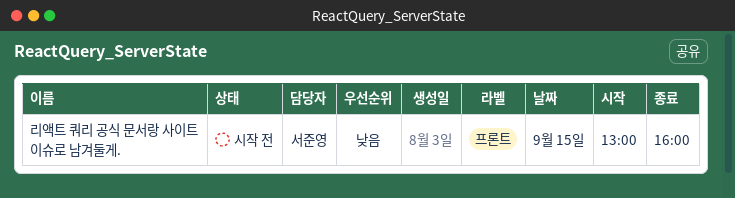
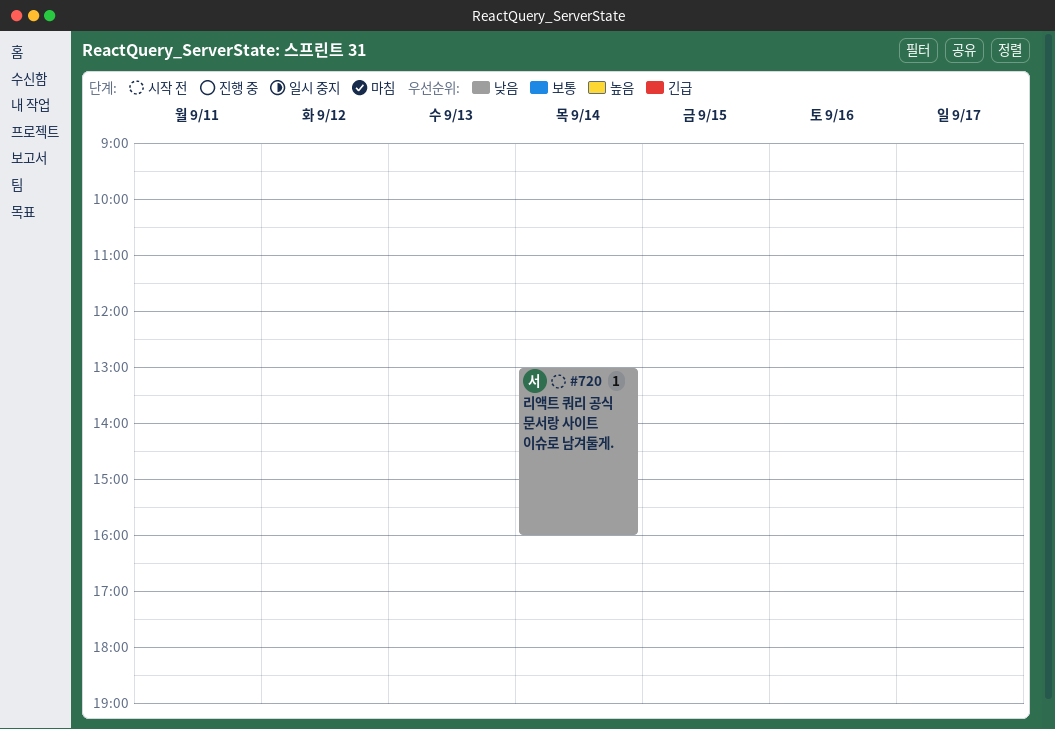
리액트 쿼리 공식 문서랑 사이트 이슈로 남겨둘게., day: Sep 15 -> Sep 14

